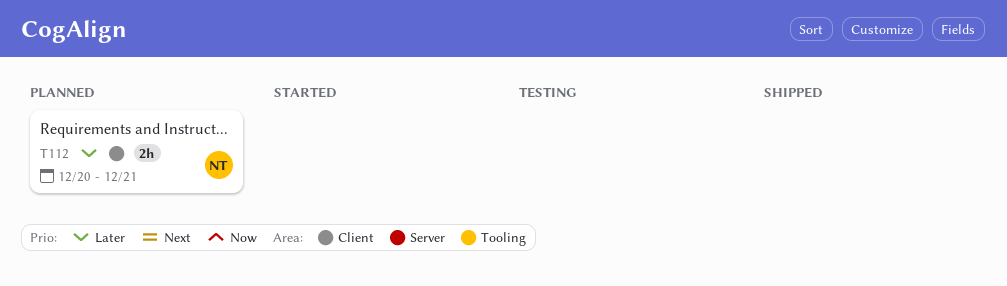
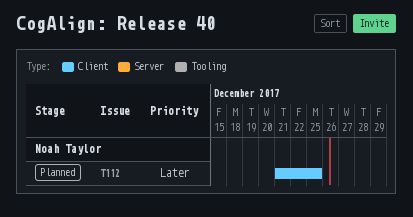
T112, start: Dec 20 -> Dec 21
T112, due: Dec 21 -> Dec 25

